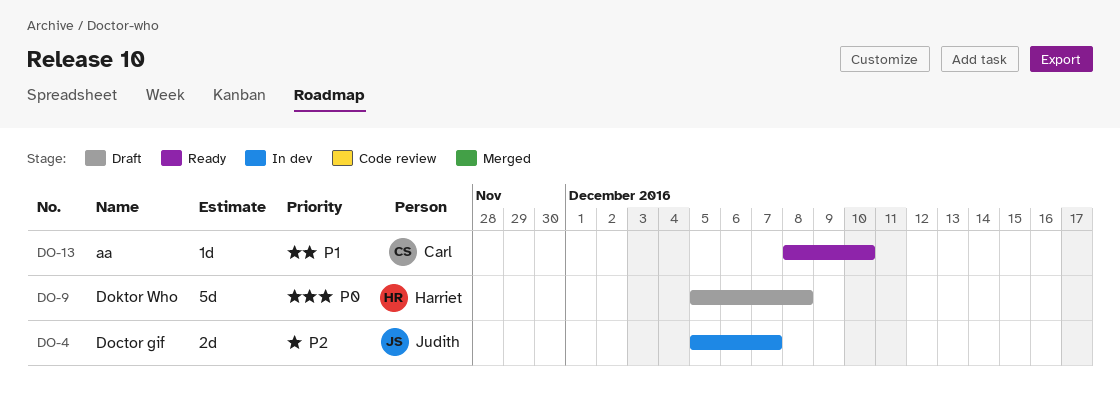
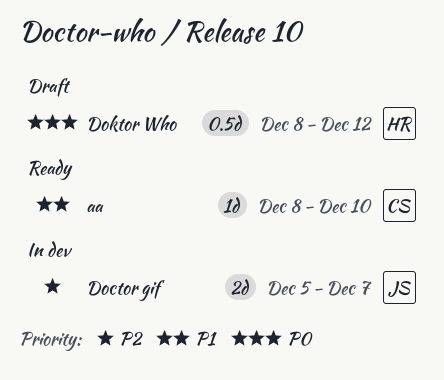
Doktor Who, estimate: 5d -> 0.5d
Doktor Who, start: Dec 5 -> Dec 8
Doktor Who, due: Dec 8 -> Dec 12

